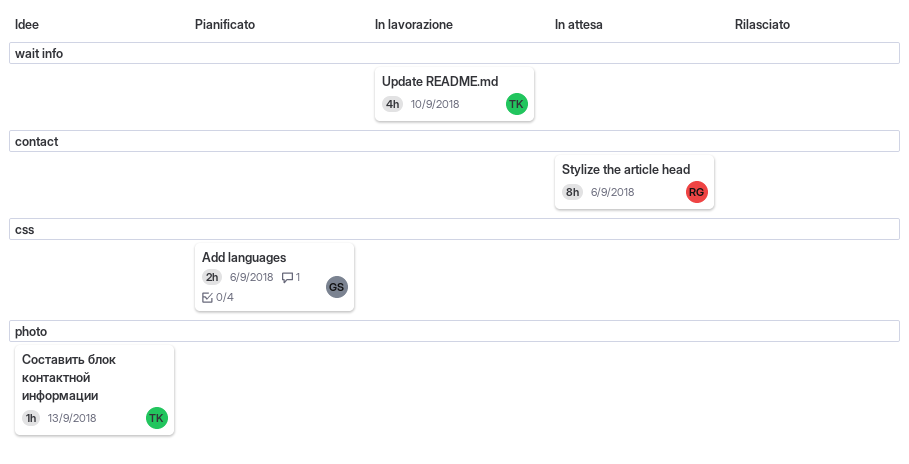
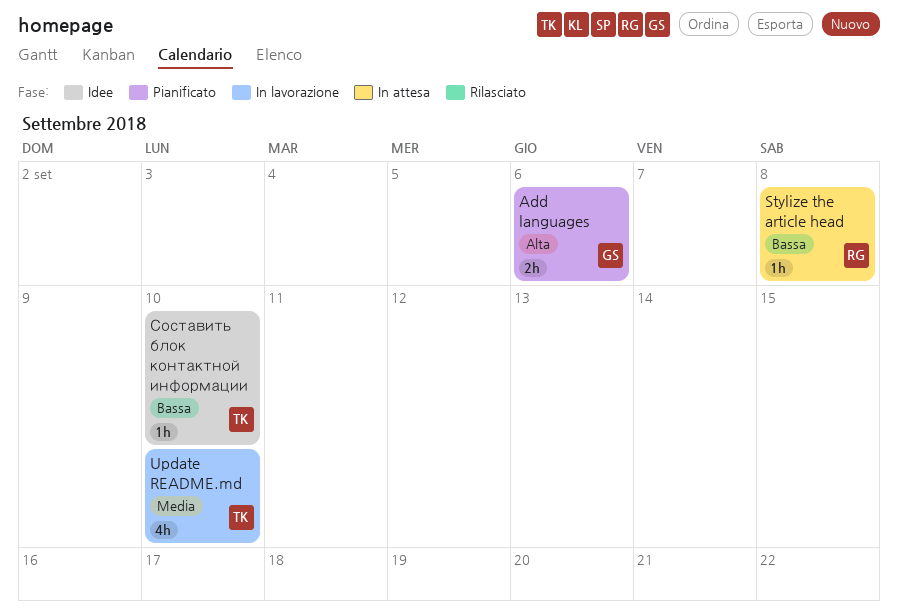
Stylize the article head, estimate: 8h -> 1h
Stylize the article head, due: Sep 6 -> Sep 8
Составить блок контактной информации, due: Sep 13 -> Sep 10

